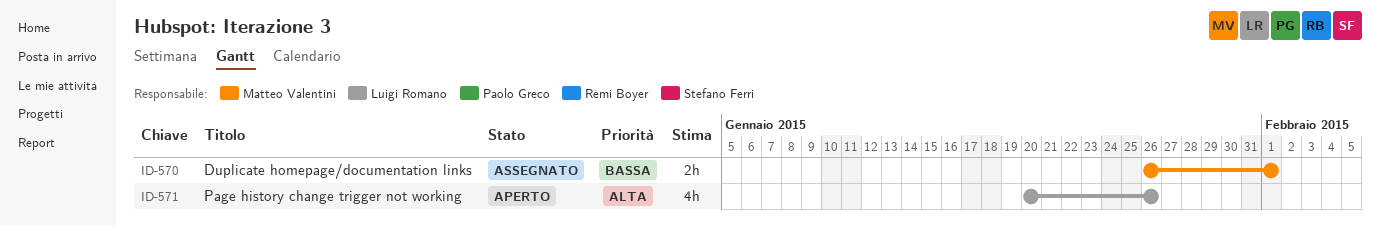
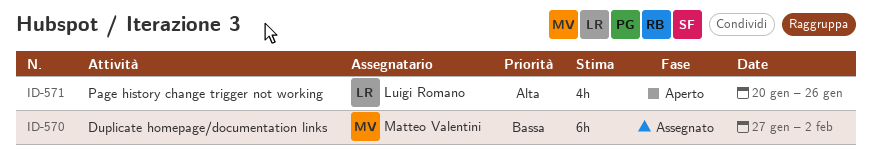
ID-570, estimate: 2h -> 6h
ID-570, start: Jan 26 -> Jan 27
ID-570, due: Feb 1 -> Feb 2

